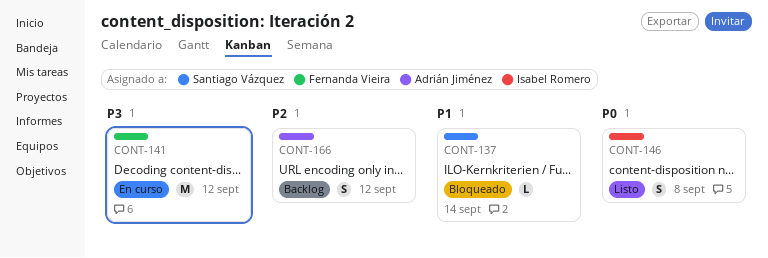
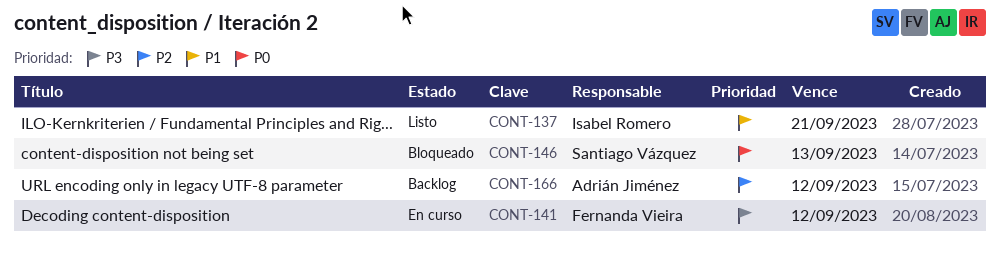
CONT-137, status: Bloqueado -> Listo
CONT-137, owner: Santiago Vázquez -> Isabel Romero
CONT-137, due: Sep 14 -> Sep 21
CONT-146, status: Listo -> Bloqueado
CONT-146, owner: Isabel Romero -> Santiago Vázquez
CONT-146, due: Sep 8 -> Sep 13

